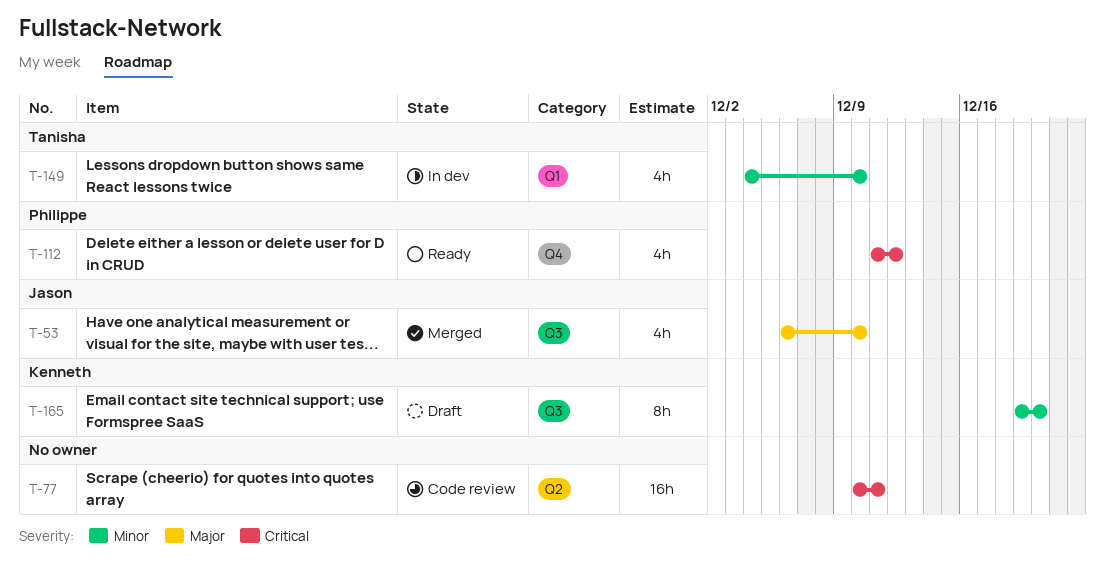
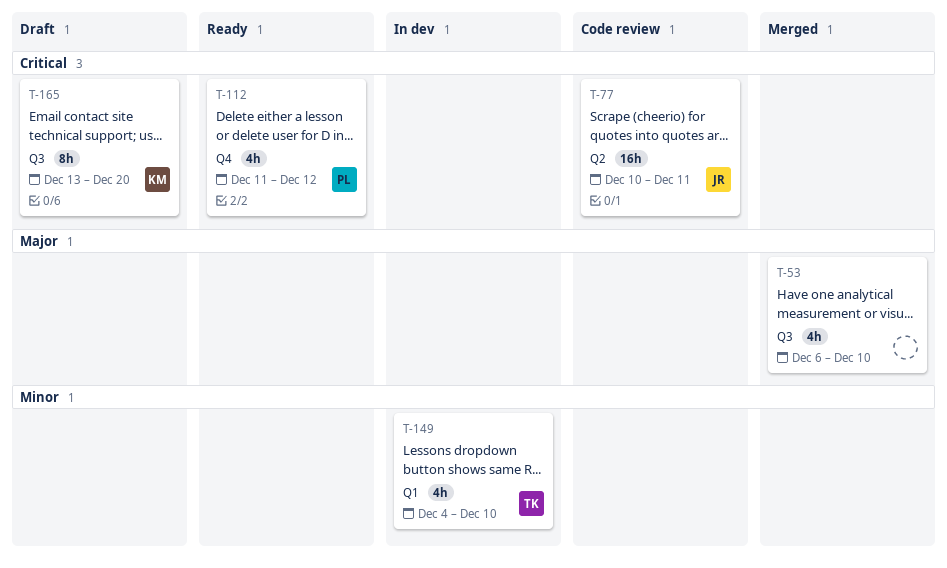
T-53, owner: Jason -> none
T-77, owner: none -> Jason
T-165, priority: Minor -> Critical
T-165, start: Dec 19 -> Dec 13

